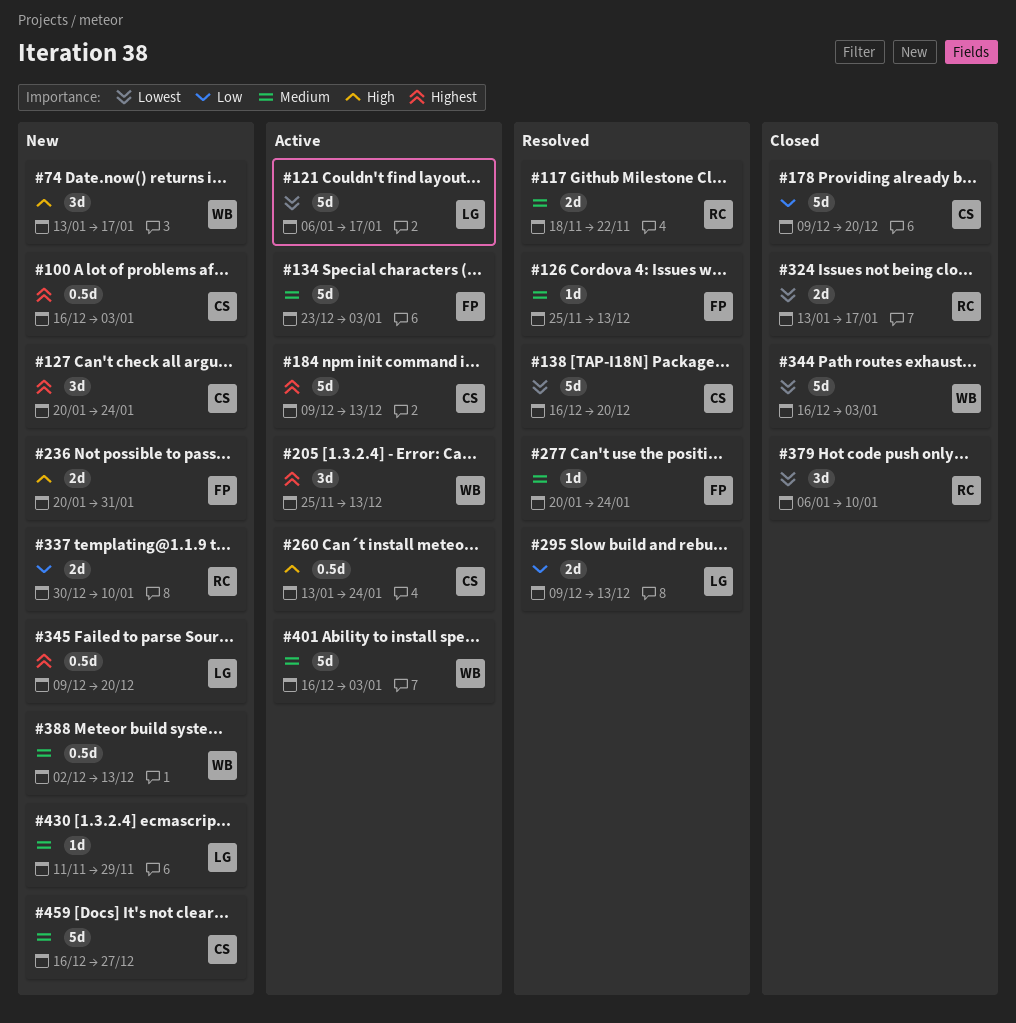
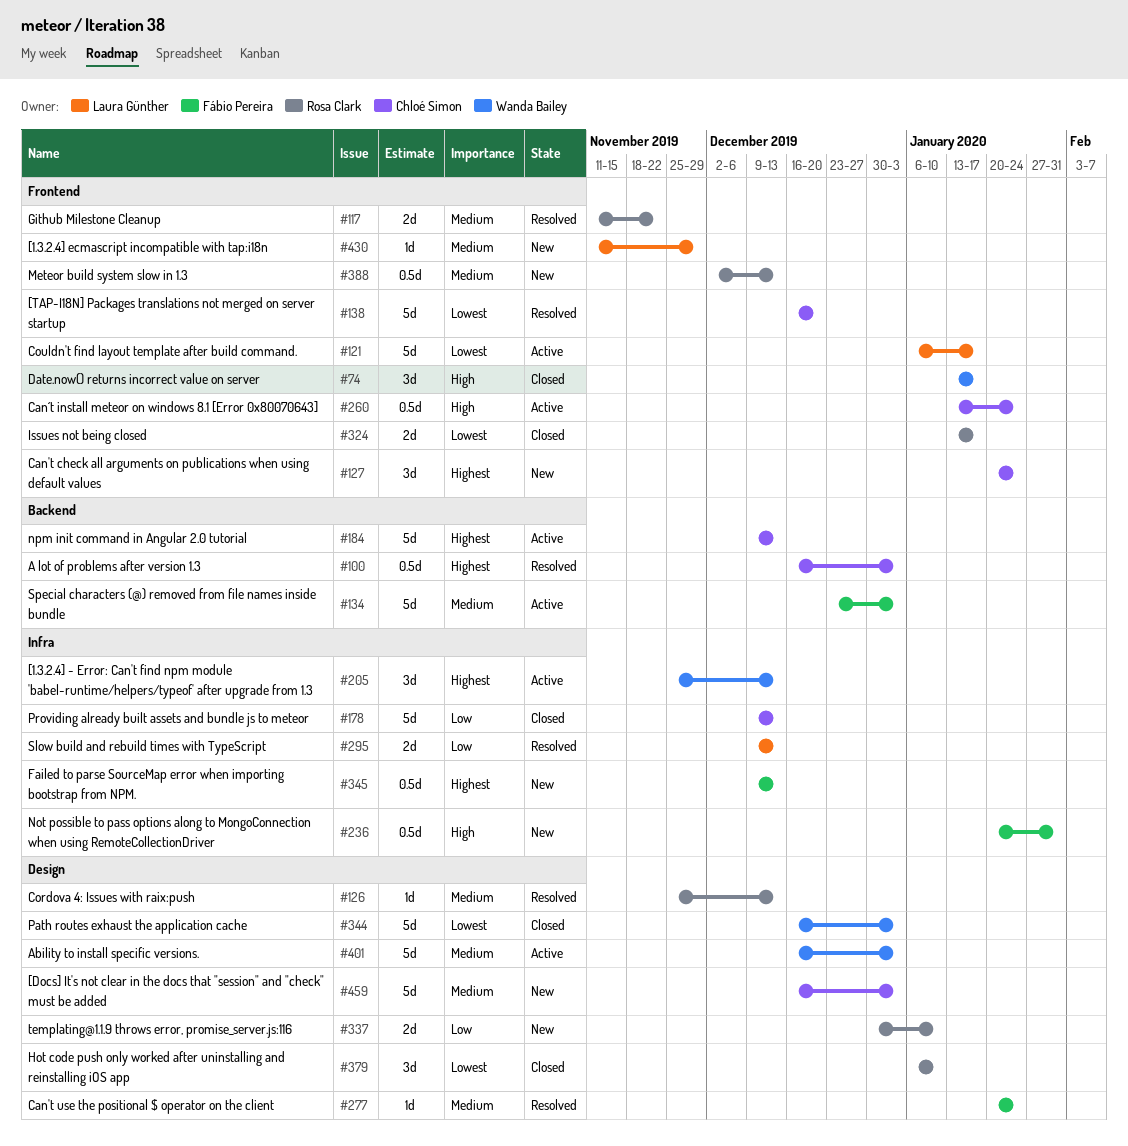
#74, status: New -> Closed
#100, status: New -> Resolved
#117, start: Nov 18 -> Nov 11
#126, owner: Fábio Pereira -> Rosa Clark
#178, due: Dec 20 -> Dec 13
#236, estimate: 2d -> 0.5d
#345, owner: Laura Günther -> Fábio Pereira
#345, due: Dec 20 -> Dec 13
#388, owner: Wanda Bailey -> Rosa Clark
#459, due: Dec 27 -> Jan 3

